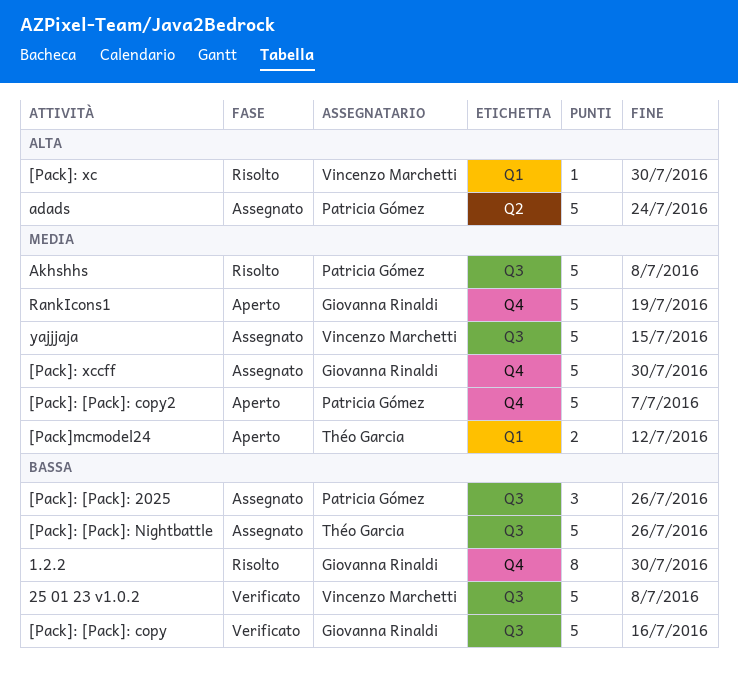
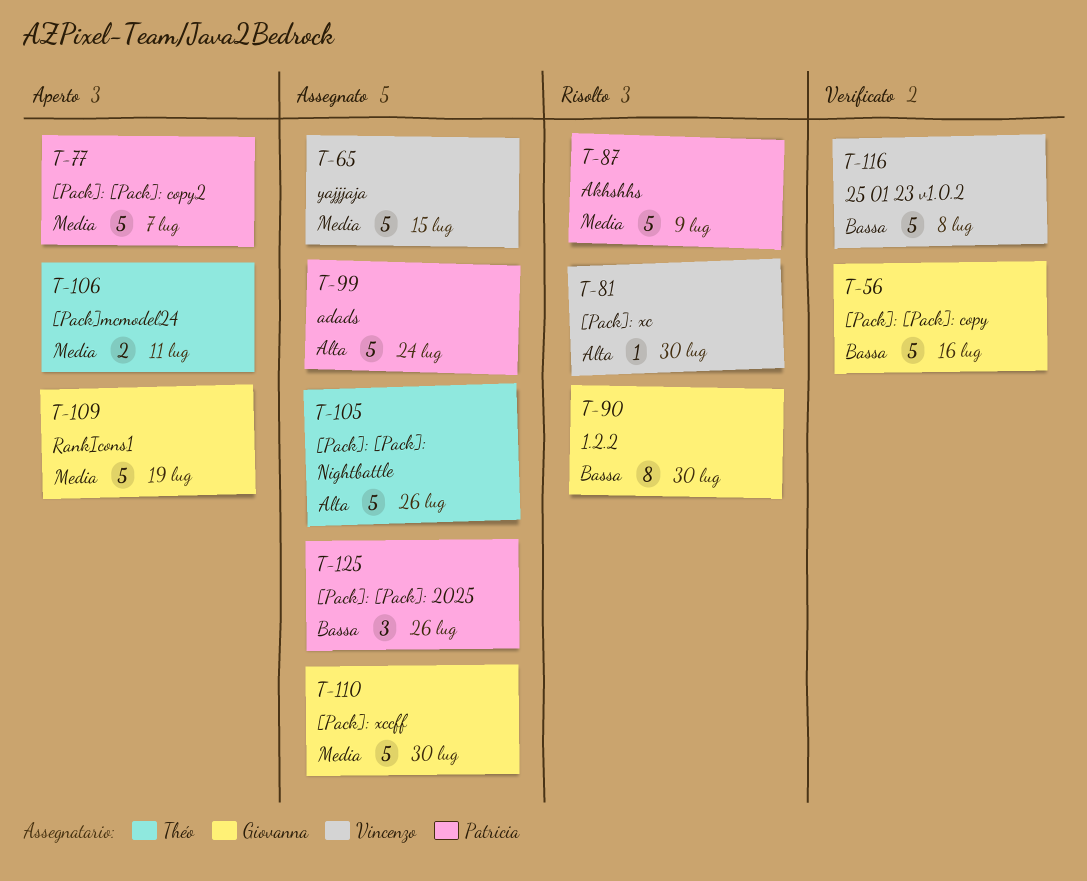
[Pack]: [Pack]: Nightbattle, priority: Bassa -> Alta
[Pack]mcmodel24, due: Jul 12 -> Jul 11
Akhshhs, due: Jul 8 -> Jul 9

